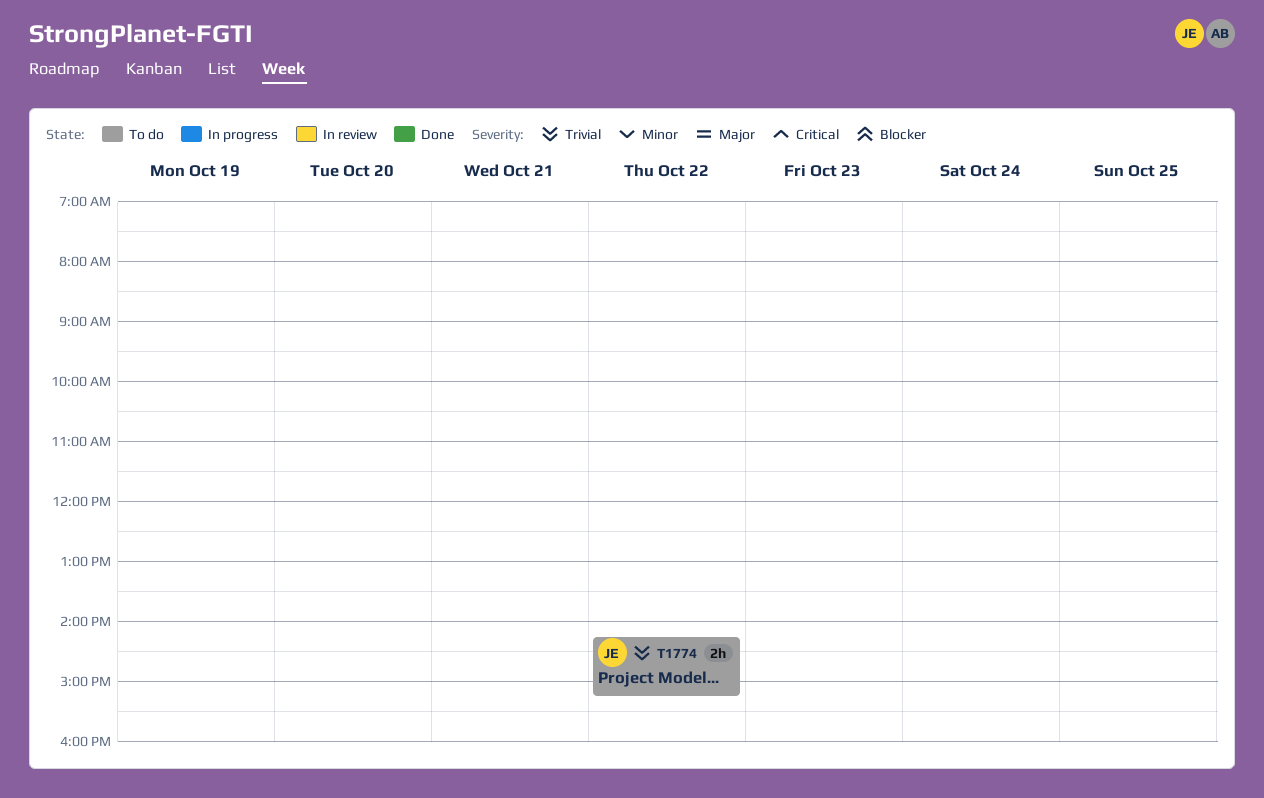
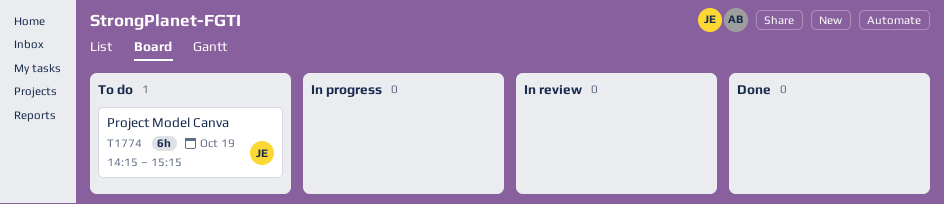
T1774, estimate: 2h -> 6h
T1774, day: Oct 22 -> Oct 19

